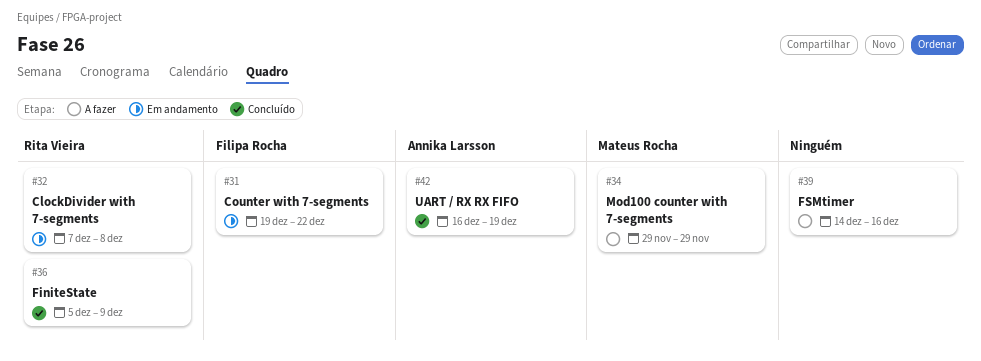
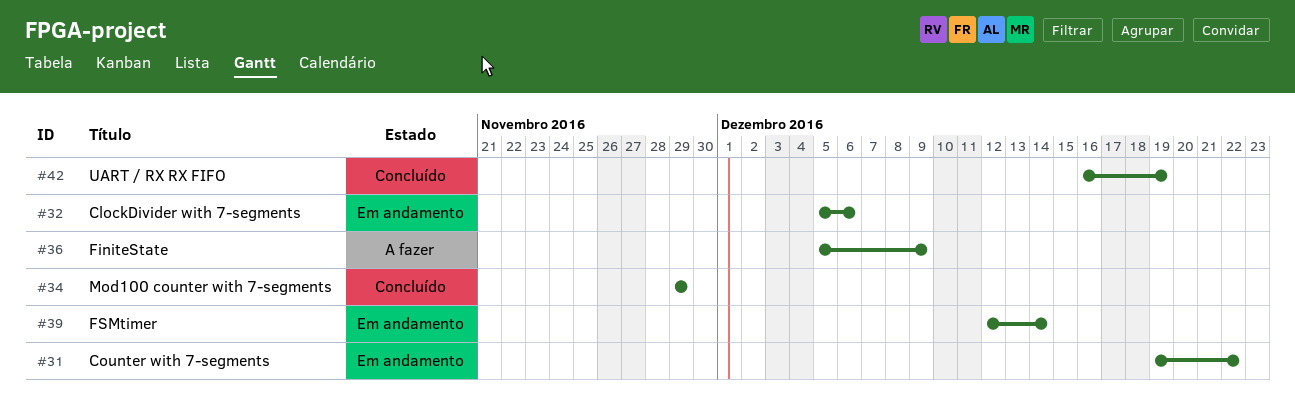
#32, start: Dec 7 -> Dec 5
#32, due: Dec 8 -> Dec 6
#34, status: A fazer -> Concluído
#36, status: Concluído -> A fazer
#39, status: A fazer -> Em andamento
#39, start: Dec 14 -> Dec 12
#39, due: Dec 16 -> Dec 14

